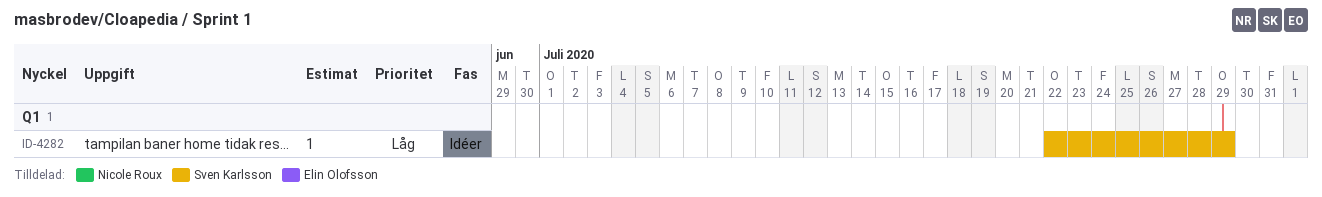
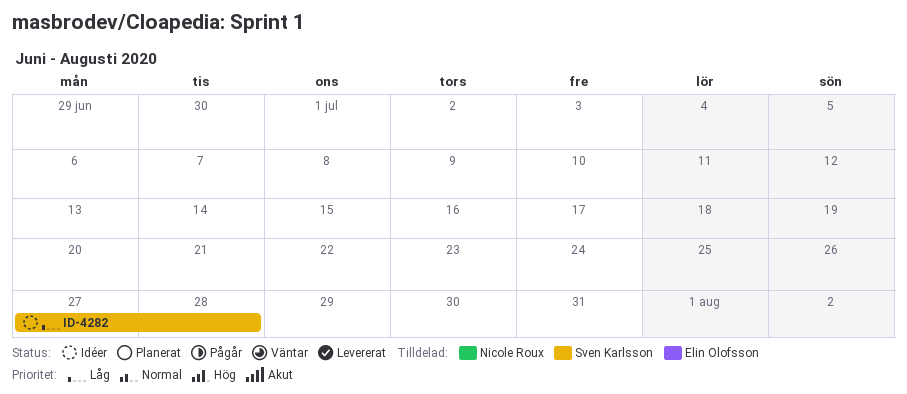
ID-4282, start: Jul 22 -> Jul 27
ID-4282, due: Jul 29 -> Jul 28

